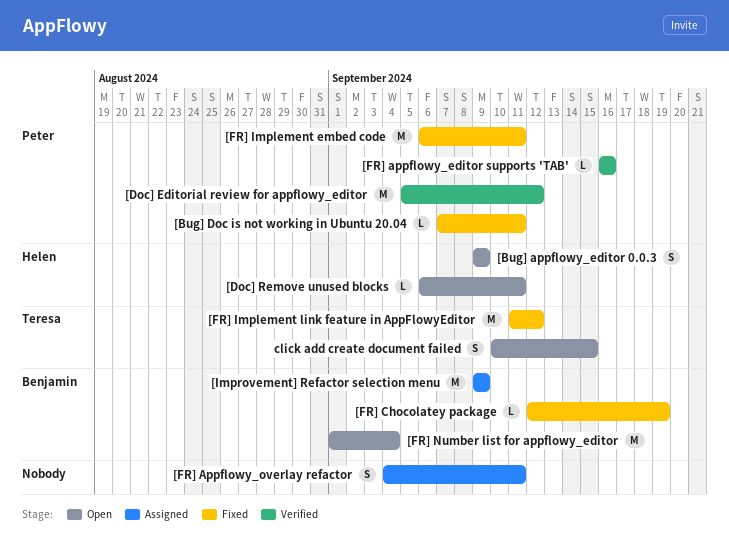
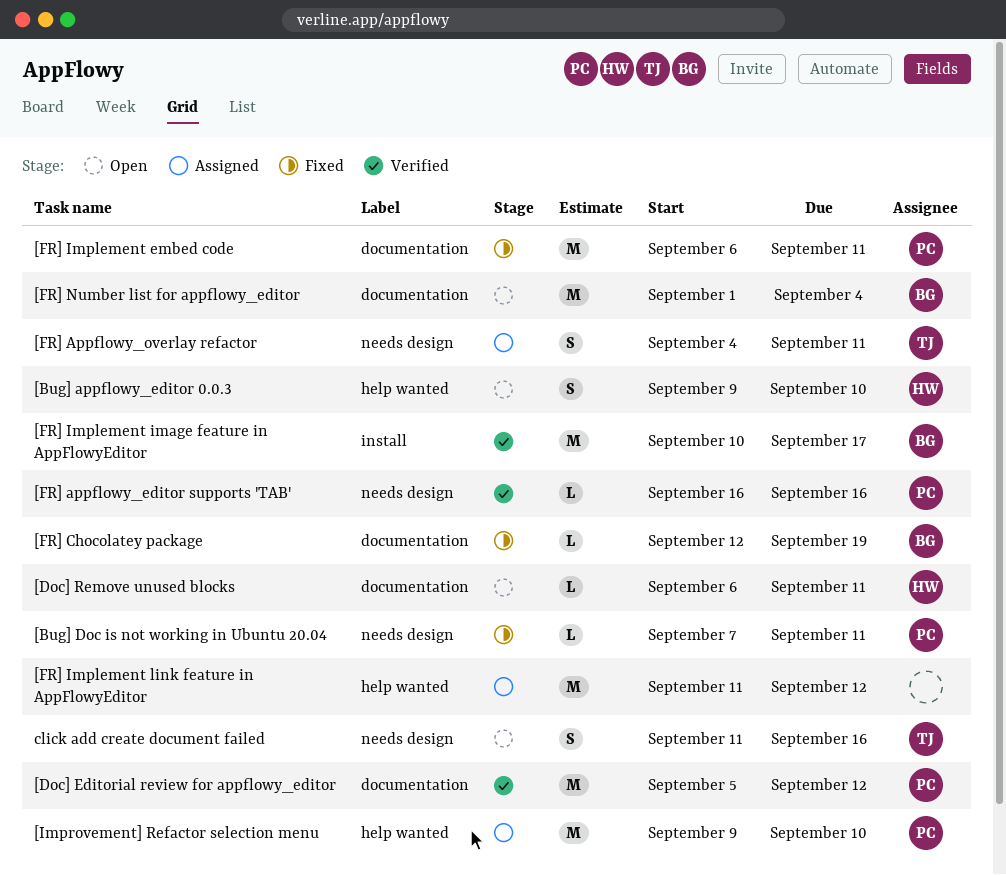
[Bug] appflowy_editor 0.0.3, due: Sep 9 -> Sep 10
[FR] Appflowy_overlay refactor, owner: none -> Teresa
[FR] Implement image feature in AppFlowyEditor: none -> present
[FR] Implement link feature in AppFlowyEditor, status: Fixed -> Assigned
[FR] Implement link feature in AppFlowyEditor, owner: Teresa -> none
[Improvement] Refactor selection menu, owner: Benjamin -> Peter
[Improvement] Refactor selection menu, due: Sep 9 -> Sep 10
click add create document failed, start: Sep 10 -> Sep 11
click add create document failed, due: Sep 15 -> Sep 16

